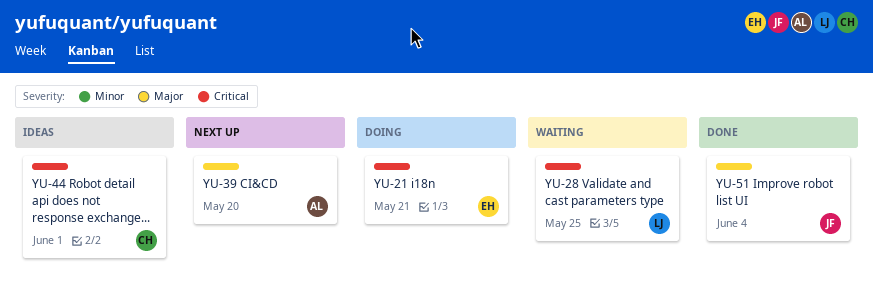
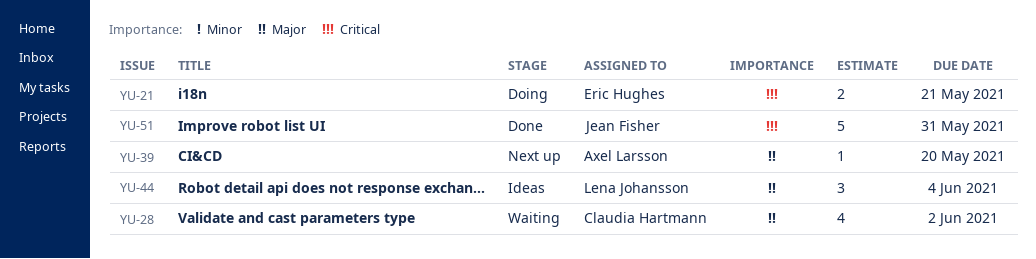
YU-28, owner: Lena Johansson -> Claudia Hartmann
YU-28, priority: Critical -> Major
YU-28, due: May 25 -> Jun 2
YU-44, owner: Claudia Hartmann -> Lena Johansson
YU-44, priority: Critical -> Major
YU-44, due: Jun 1 -> Jun 4
YU-51, priority: Major -> Critical
YU-51, due: Jun 4 -> May 31

